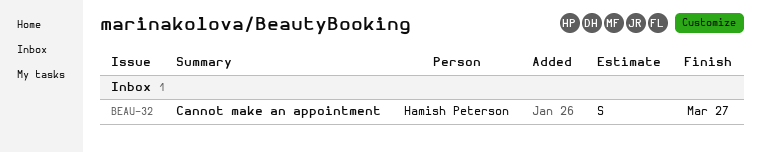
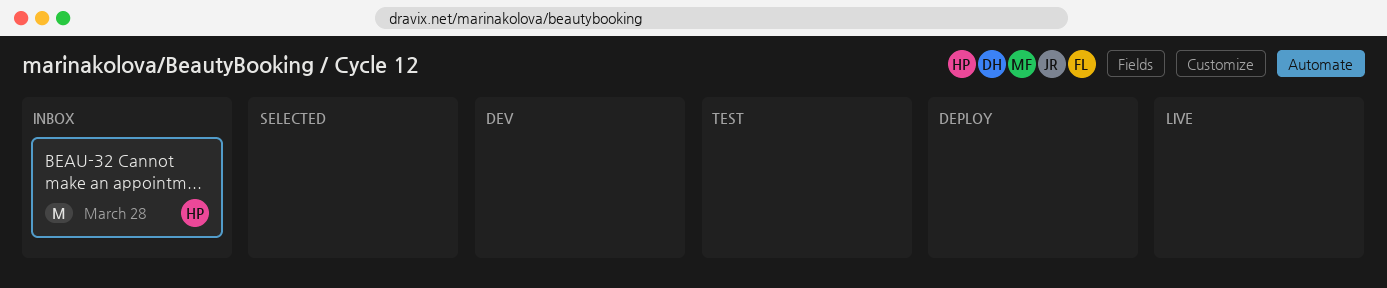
BEAU-32, estimate: S -> M
BEAU-32, due: Mar 27 -> Mar 28

